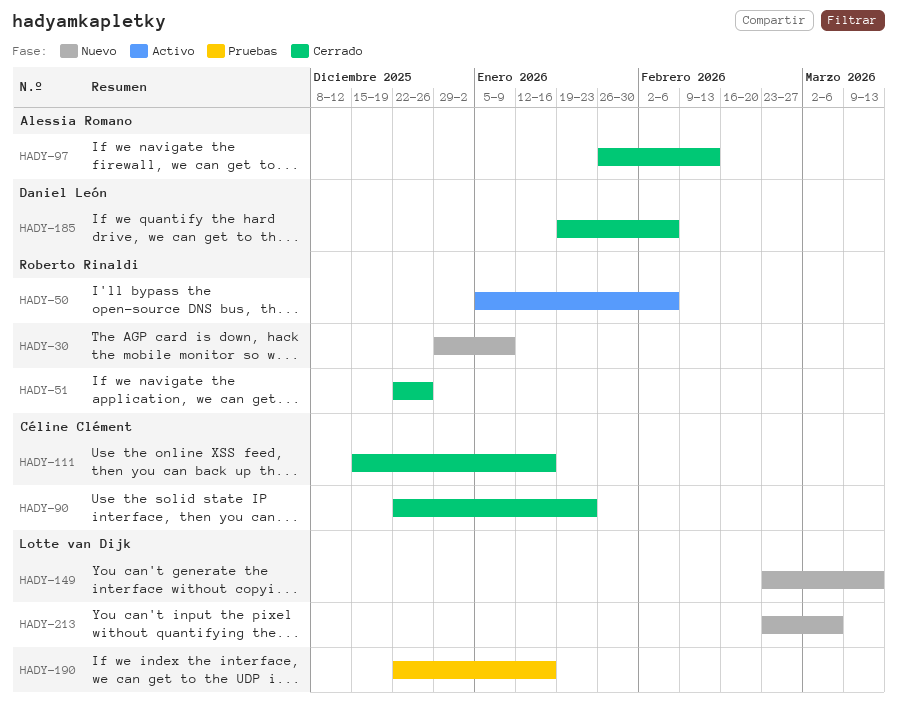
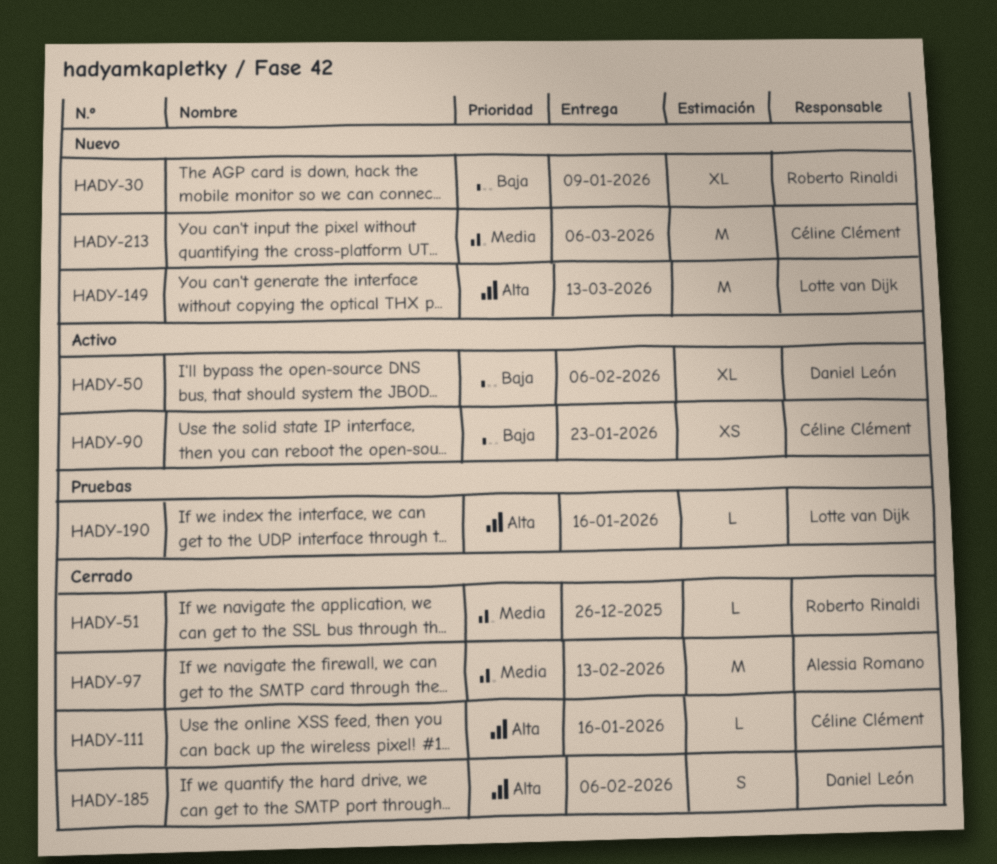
HADY-50, owner: Roberto Rinaldi -> Daniel León
HADY-90, status: Cerrado -> Activo
HADY-213, owner: Lotte van Dijk -> Céline Clément

